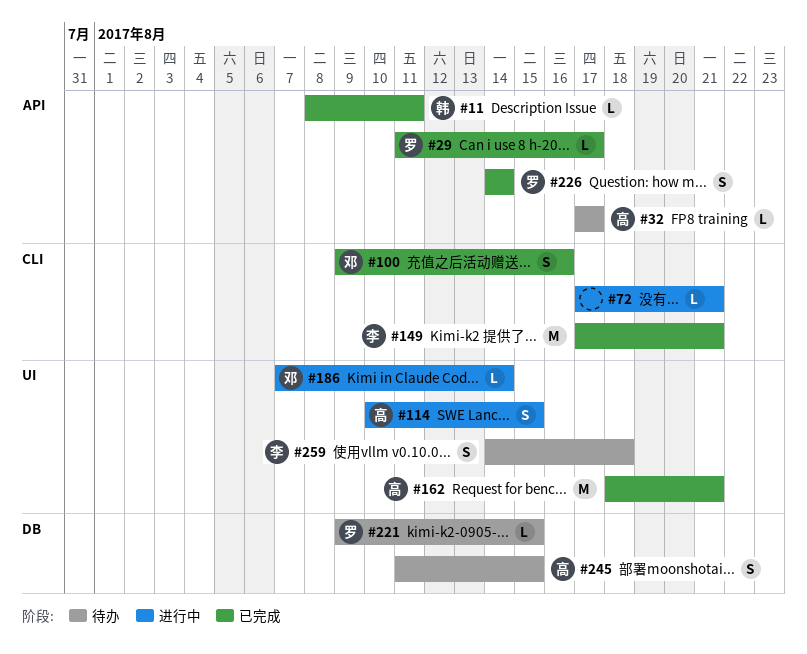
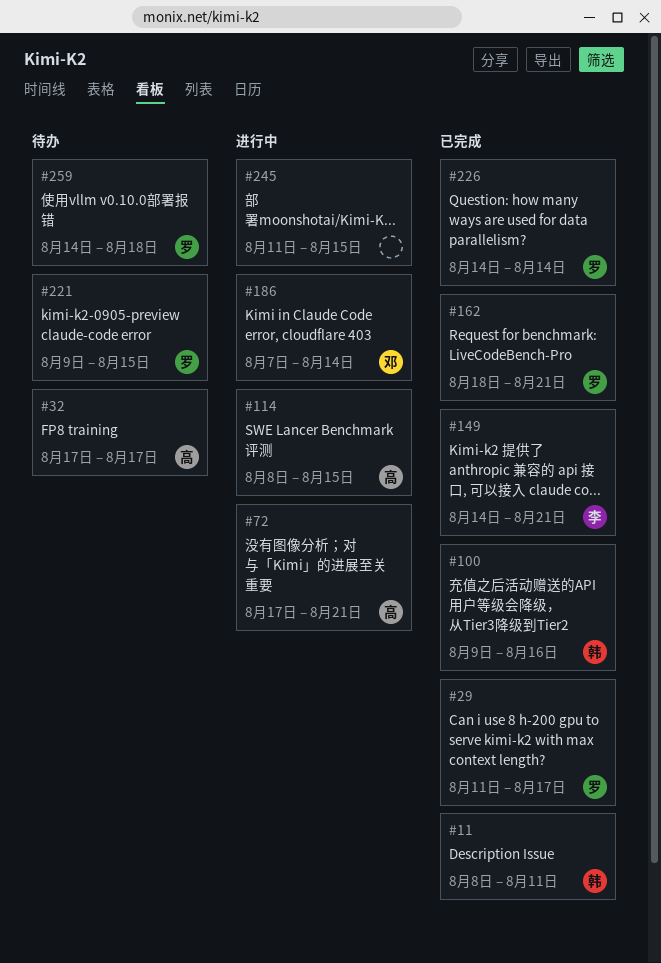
#72, owner: none -> 高
#100, owner: 邓 -> 韩
#114, start: Aug 10 -> Aug 8
#149, start: Aug 17 -> Aug 14
#162, owner: 高 -> 罗
#245, status: 待办 -> 进行中
#245, owner: 高 -> none
#259, owner: 李 -> 罗

